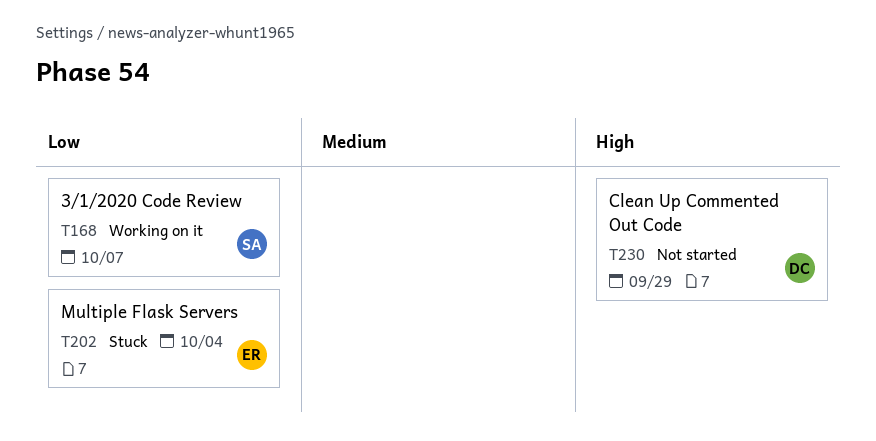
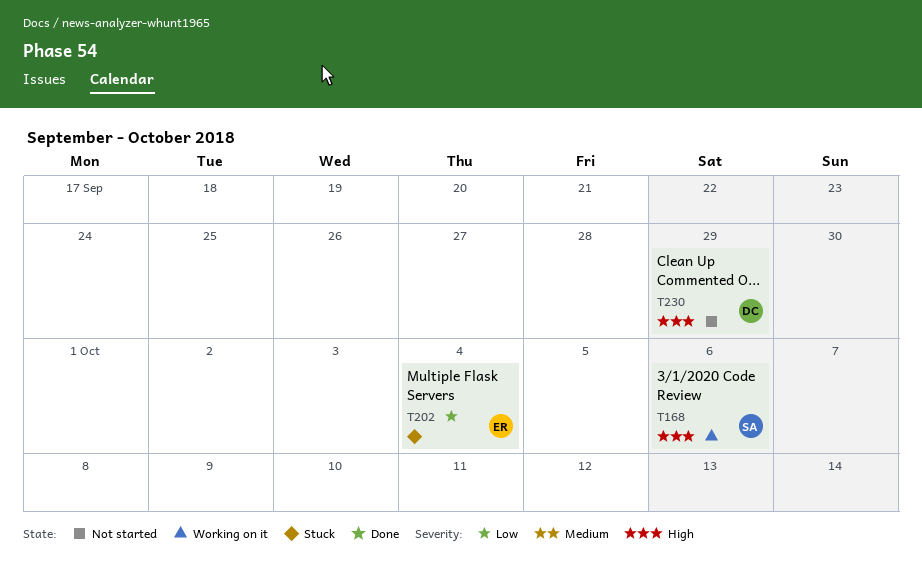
T168, priority: Low -> High
T168, due: Oct 7 -> Oct 6

